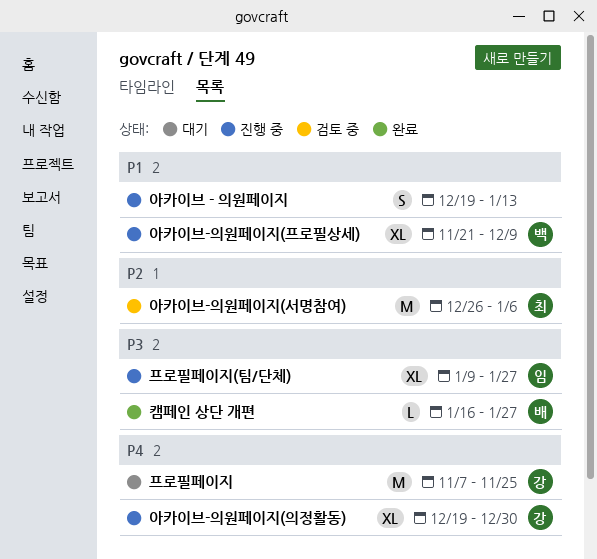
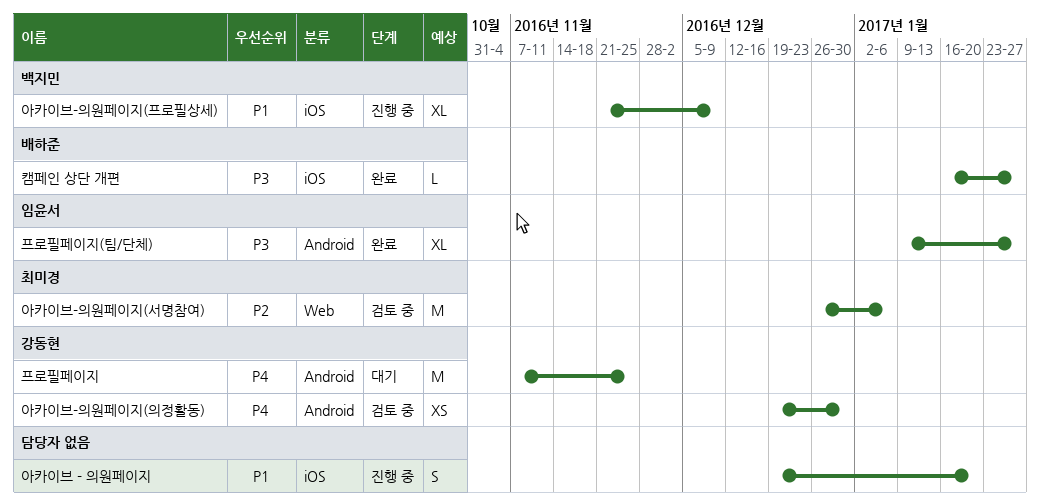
아카이브 - 의원페이지, due: Jan 13 -> Jan 20
아카이브-의원페이지(의정활동), status: 진행 중 -> 검토 중
아카이브-의원페이지(의정활동), estimate: XL -> XS
프로필페이지(팀/단체), status: 진행 중 -> 완료

